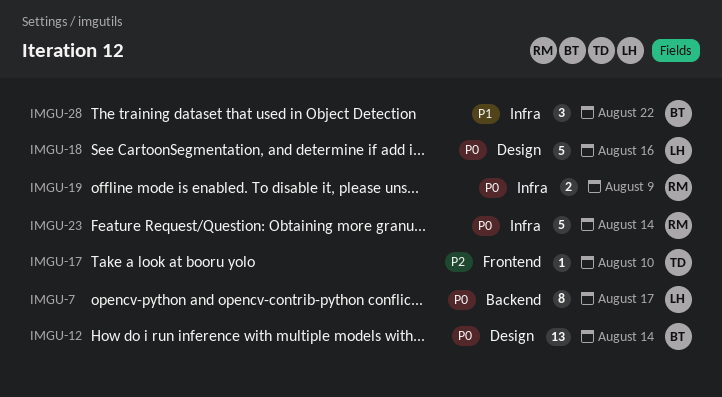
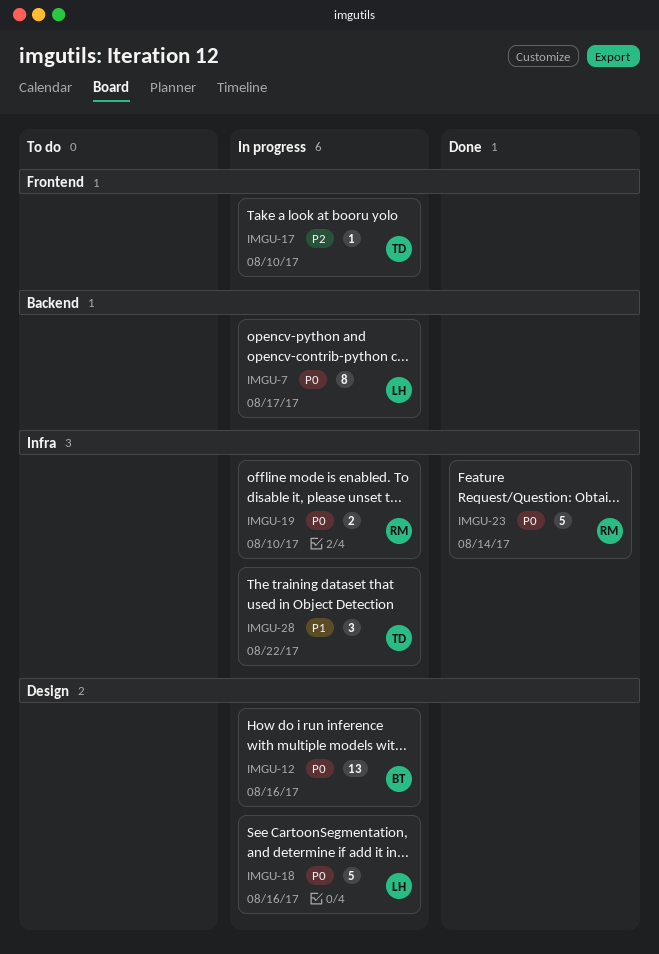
IMGU-12, due: Aug 14 -> Aug 16
IMGU-19, due: Aug 9 -> Aug 10
IMGU-28, owner: BT -> TD

